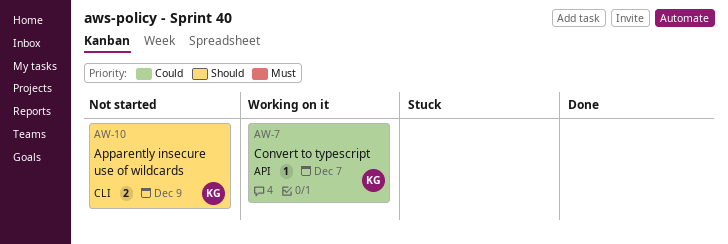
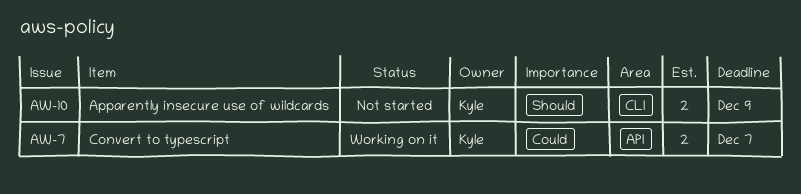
AW-7, estimate: 1 -> 2

